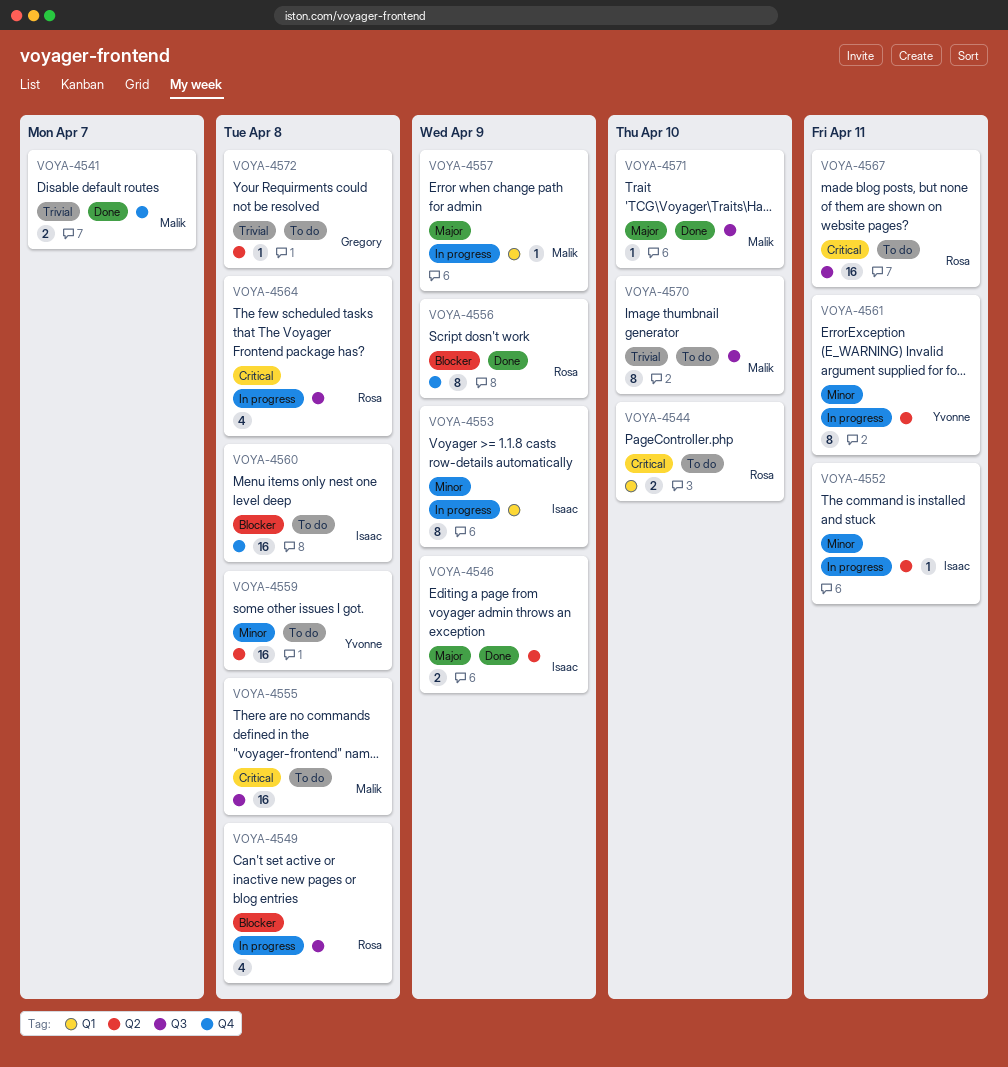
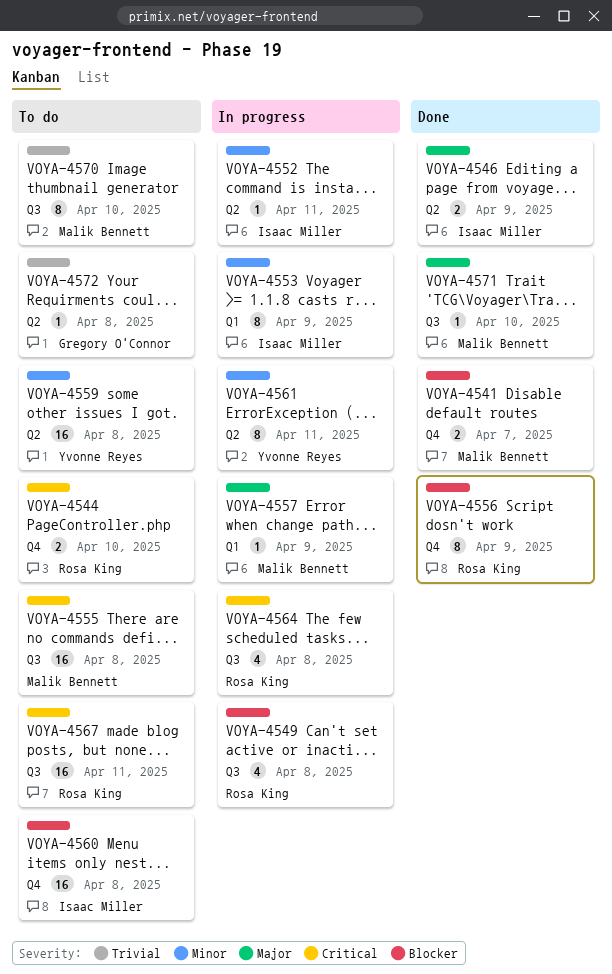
VOYA-4541, priority: Trivial -> Blocker
VOYA-4544, label: Q1 -> Q4

